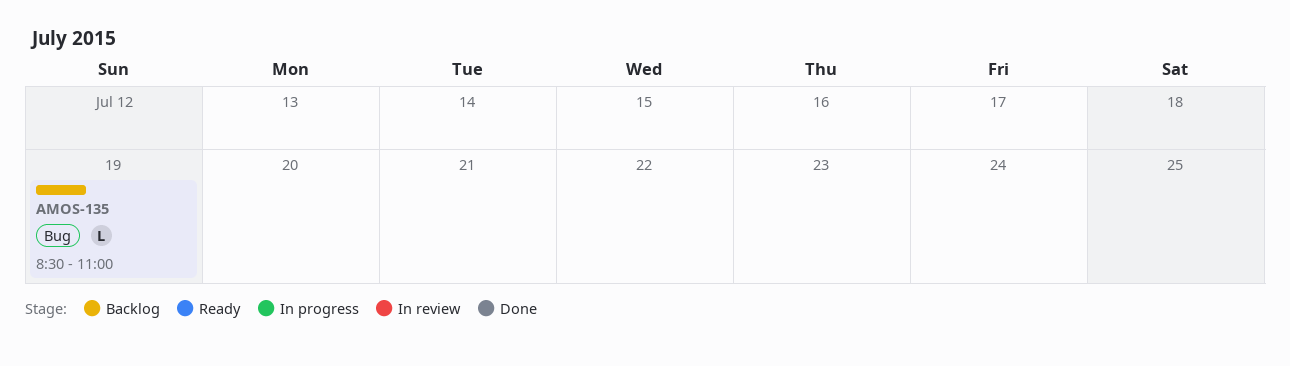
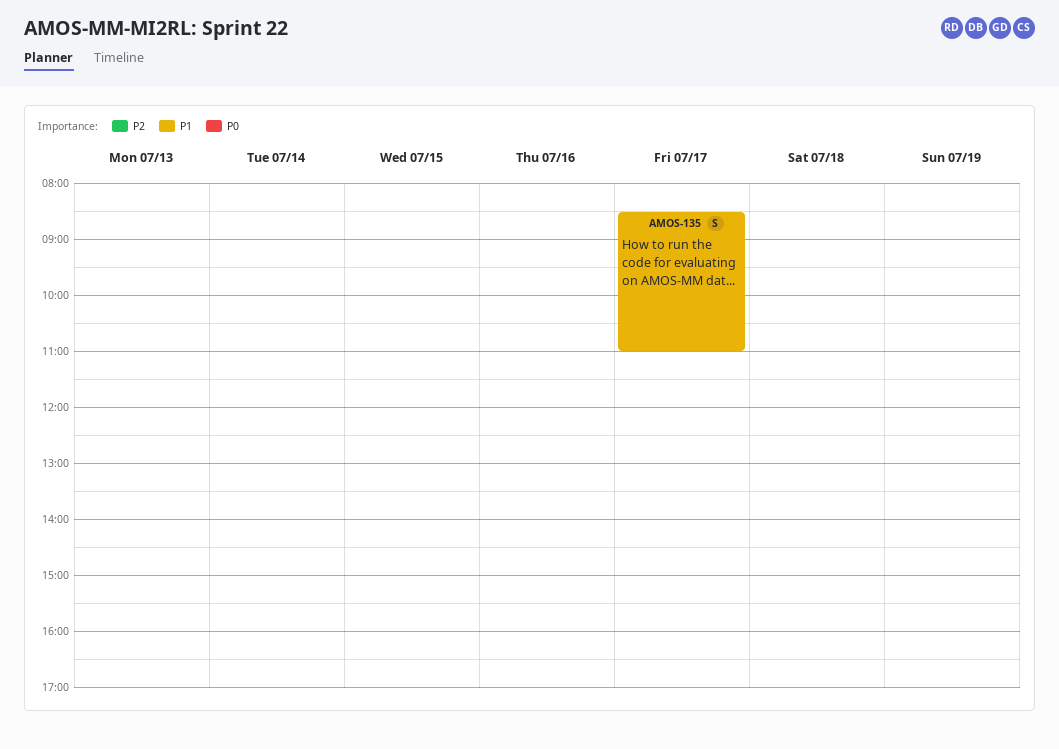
AMOS-135, estimate: L -> S
AMOS-135, day: Jul 19 -> Jul 17

